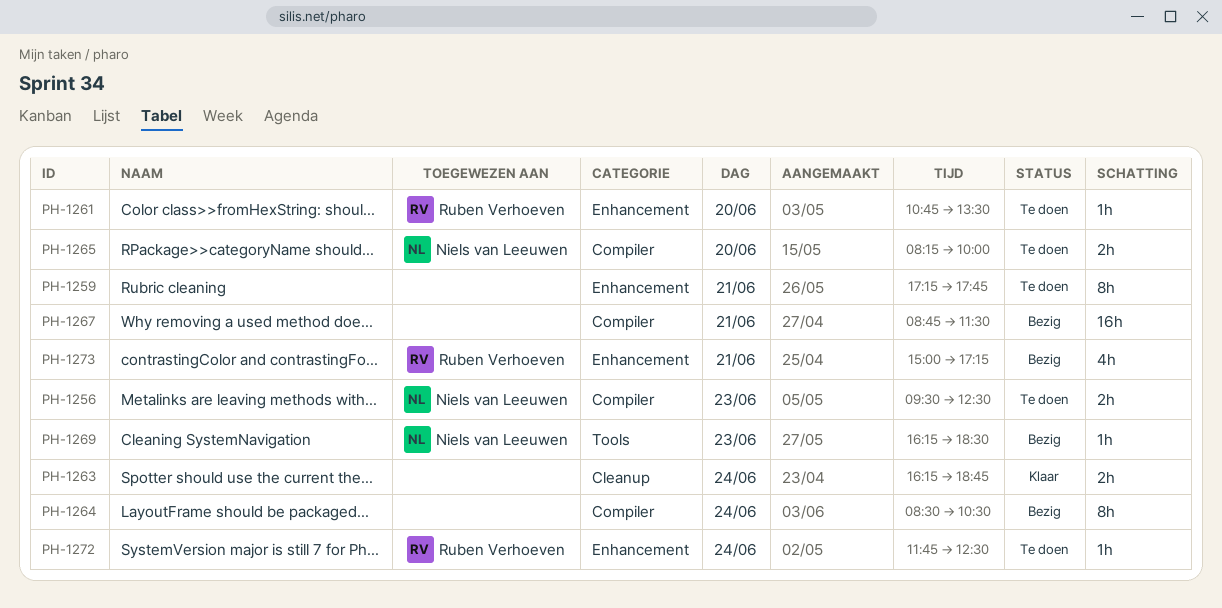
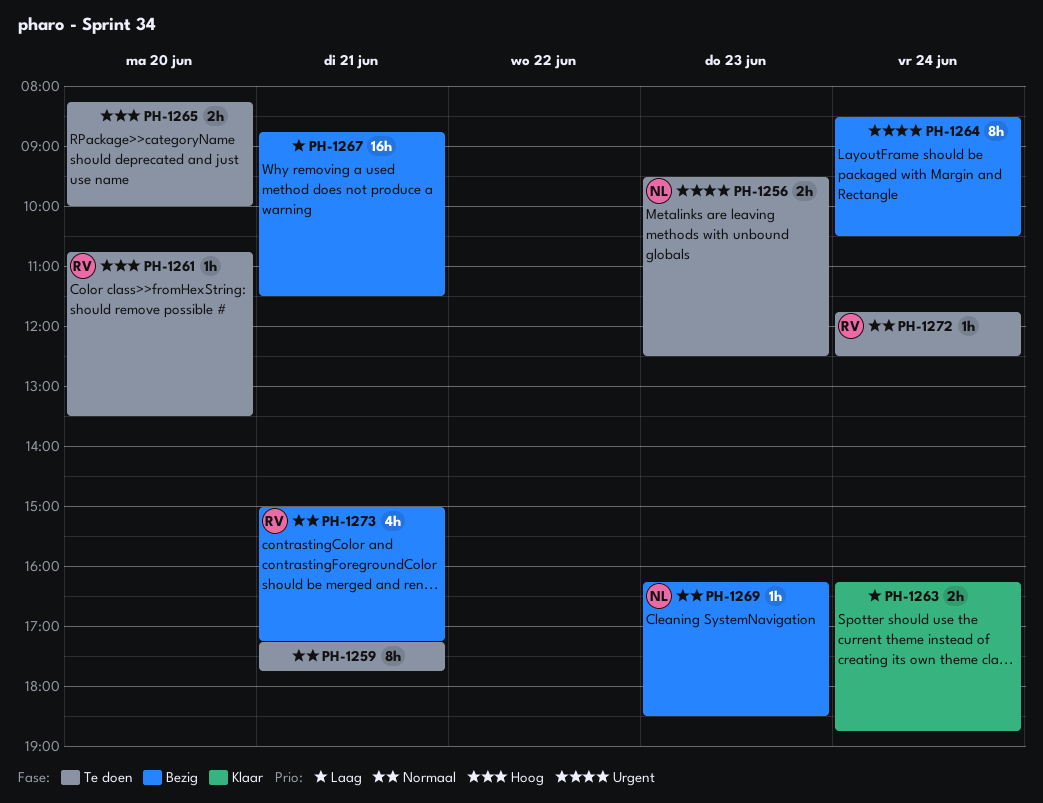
PH-1265, owner: Niels van Leeuwen -> none

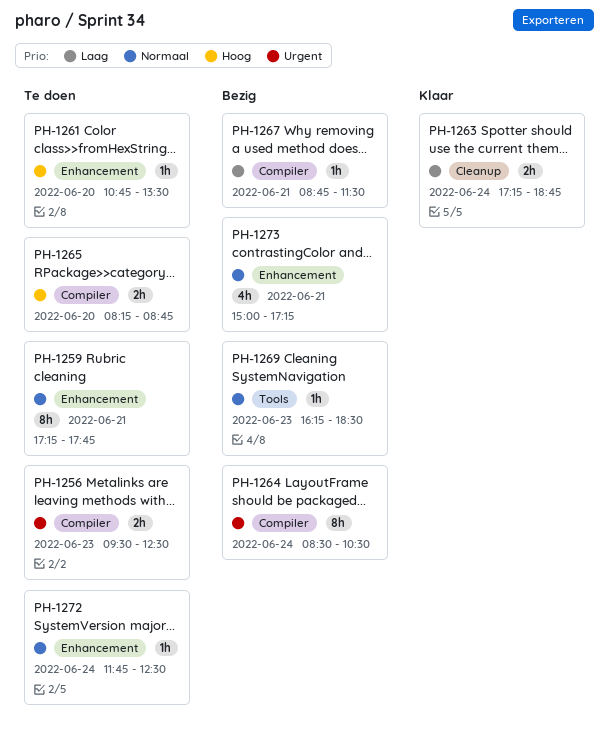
PH-1263, begins: 16:15 -> 17:15
PH-1265, ends: 10:00 -> 08:45
PH-1267, estimate: 16h -> 1h

